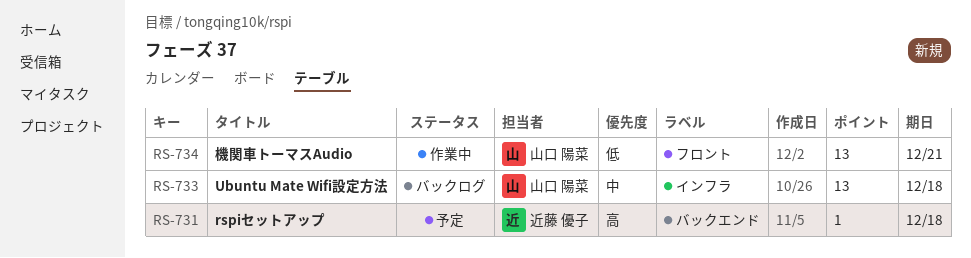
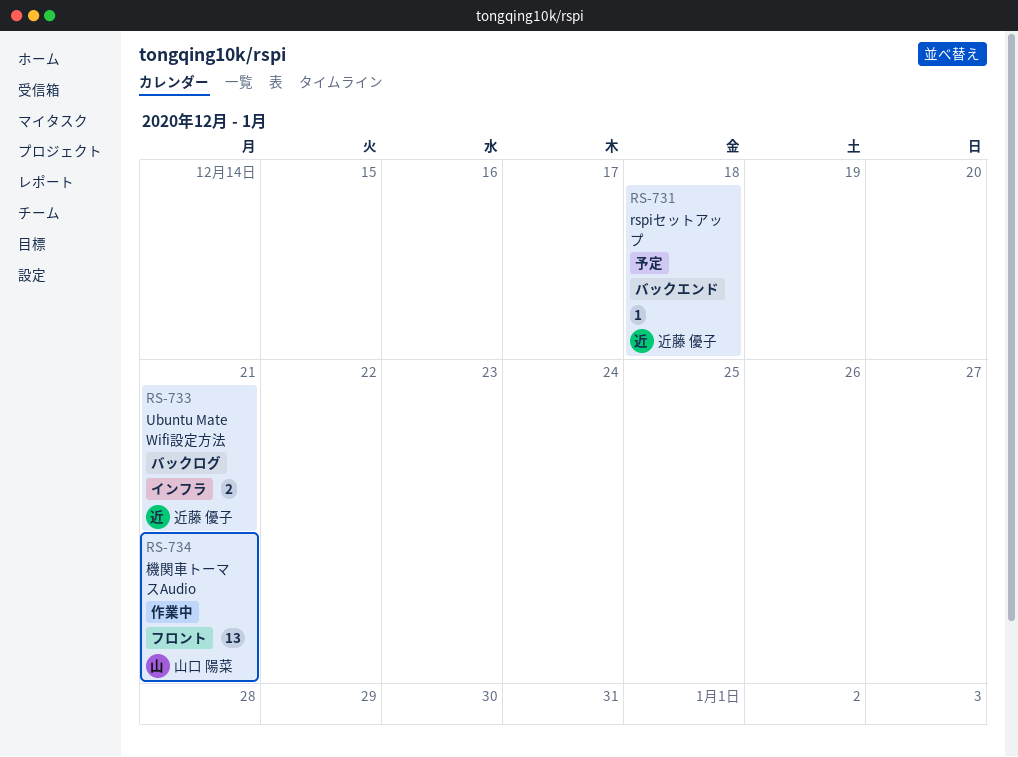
RS-733, owner: 山口 陽菜 -> 近藤 優子
RS-733, estimate: 13 -> 2
RS-733, due: Dec 18 -> Dec 21

